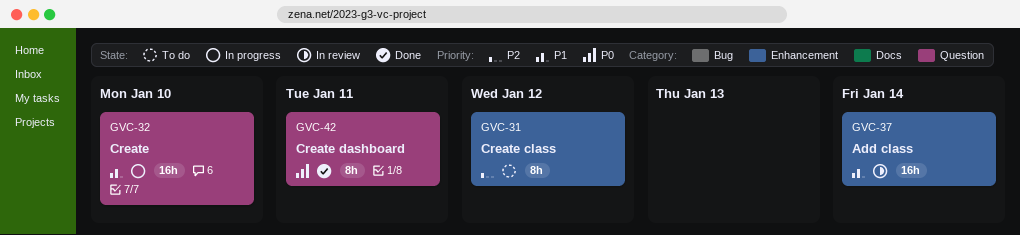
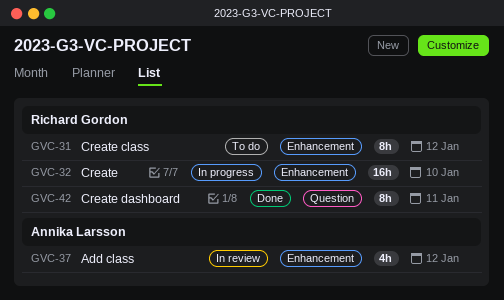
GVC-32, label: Question -> Enhancement
GVC-37, estimate: 16h -> 4h
GVC-37, due: Jan 14 -> Jan 12

